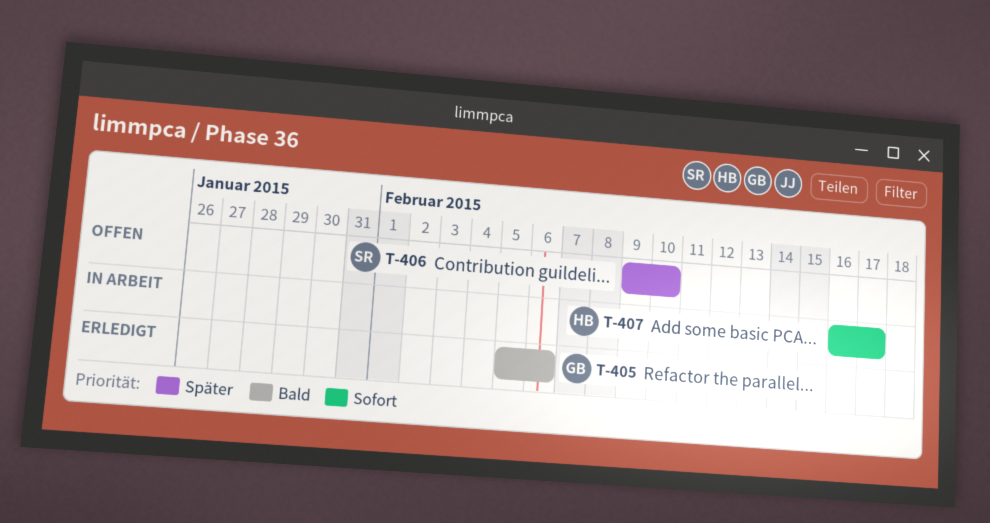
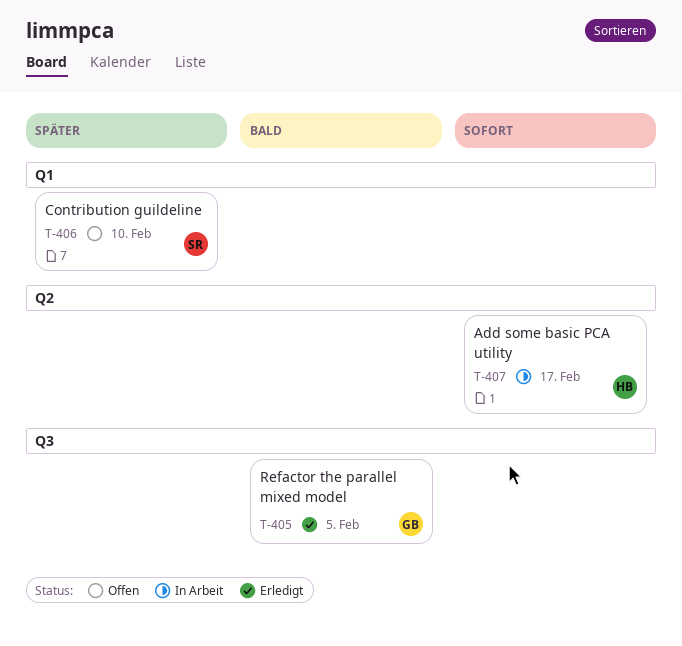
T-405, due: Feb 6 -> Feb 5

